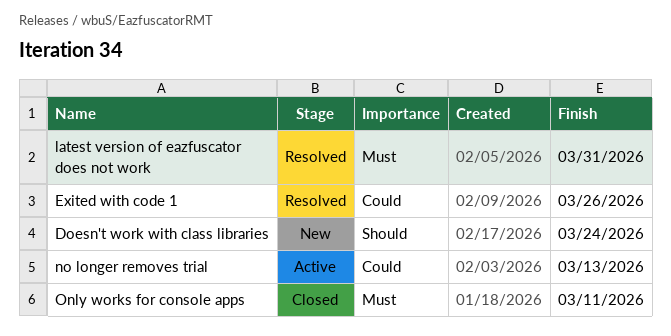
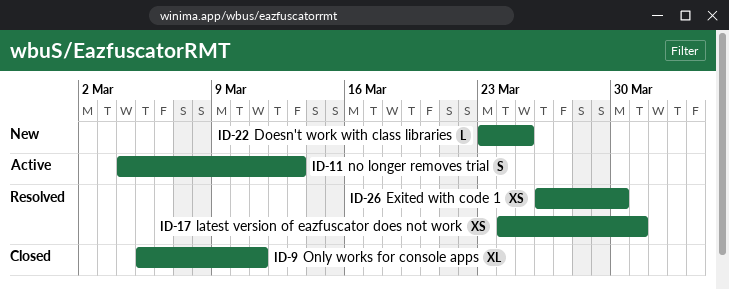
Doesn't work with class libraries, due: Mar 24 -> Mar 25
Exited with code 1, due: Mar 26 -> Mar 30

